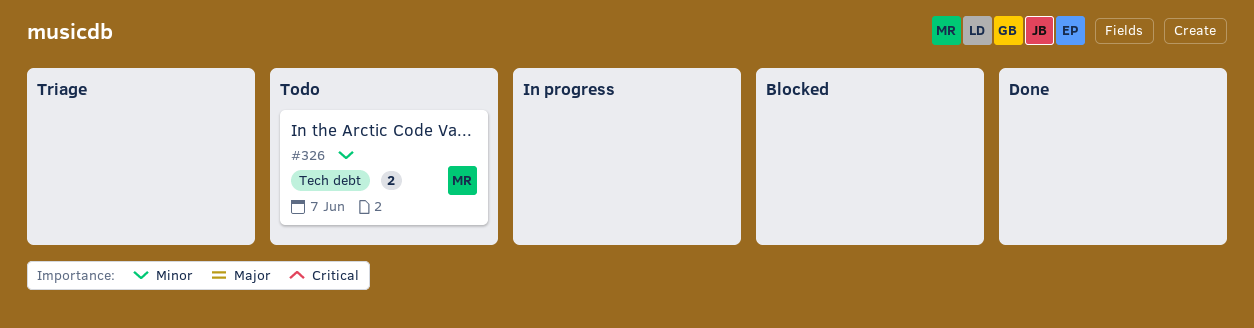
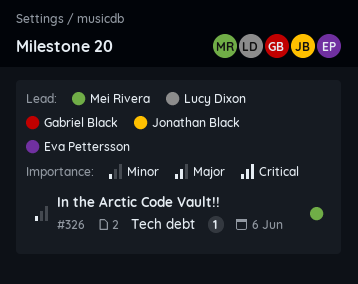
#326, estimate: 2 -> 1
#326, due: Jun 7 -> Jun 6

